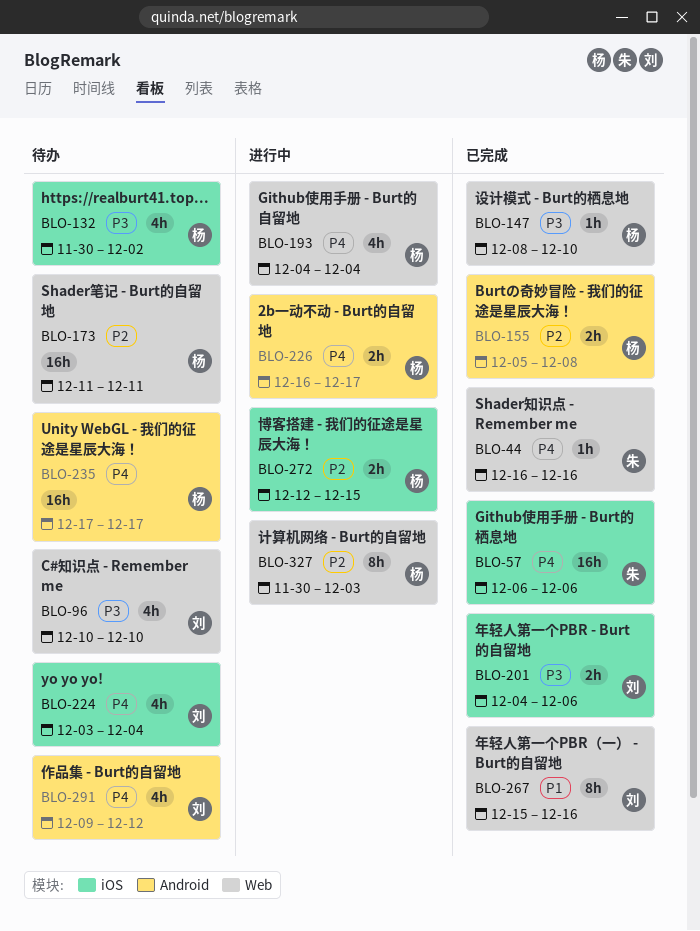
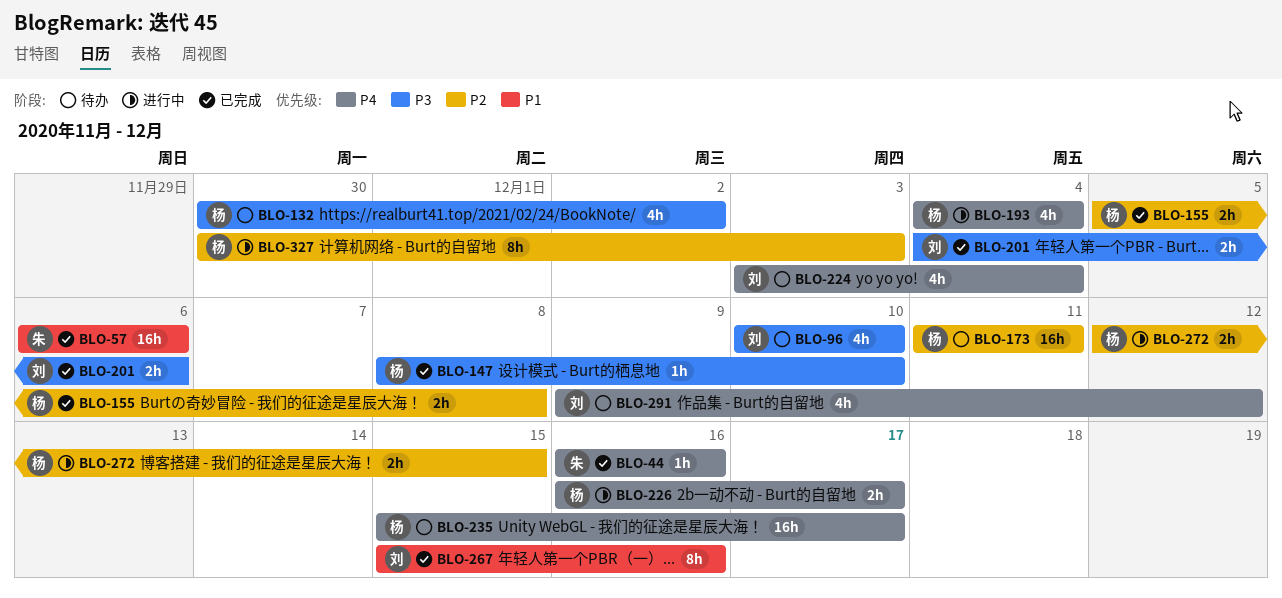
BLO-57, priority: P4 -> P1
BLO-235, start: Dec 17 -> Dec 15

